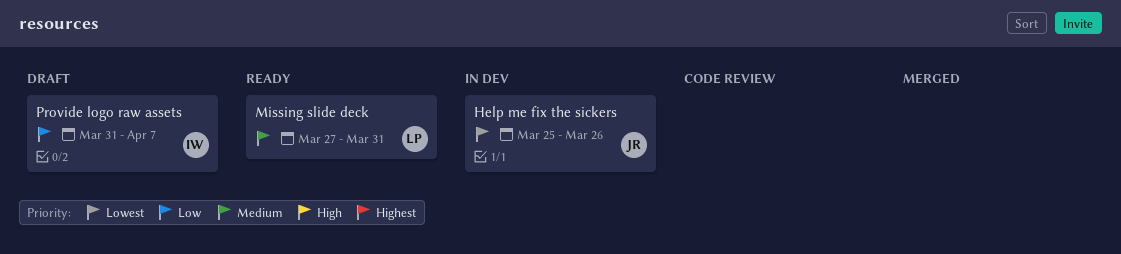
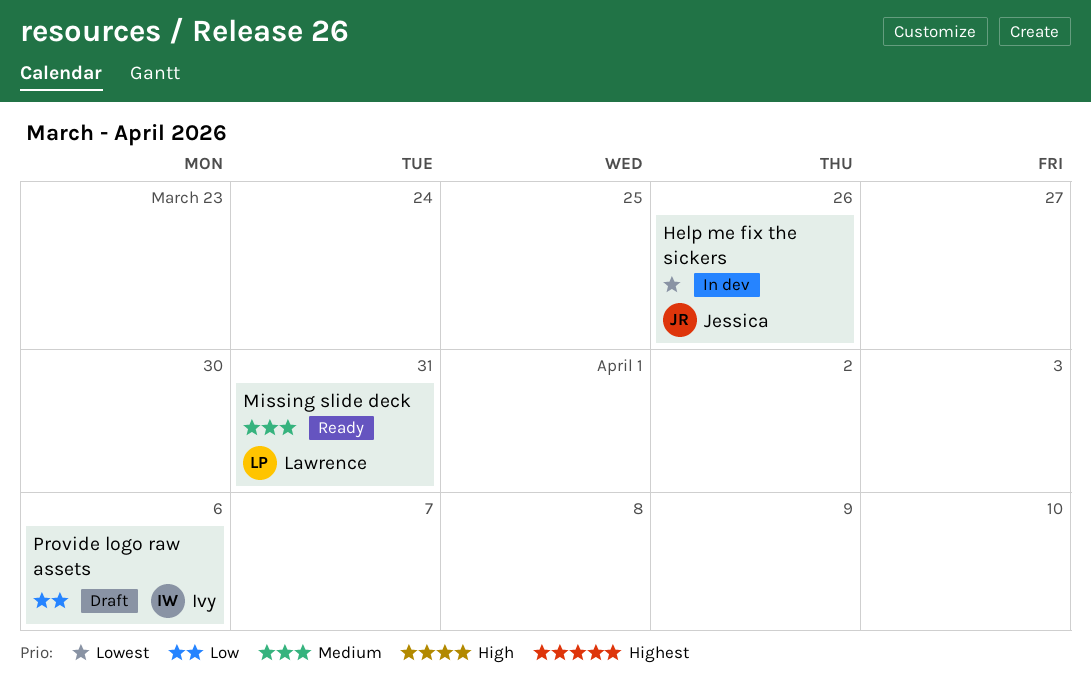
Provide logo raw assets, due: Apr 7 -> Apr 6

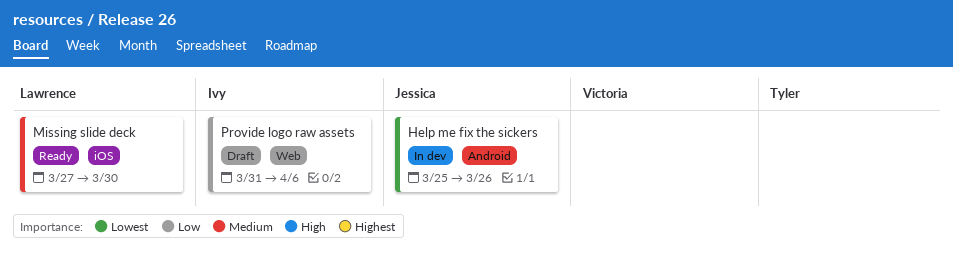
Missing slide deck, due: Mar 31 -> Mar 30

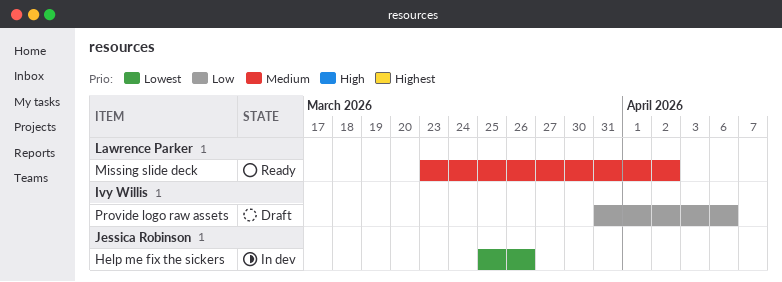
Missing slide deck, start: Mar 27 -> Mar 23
Missing slide deck, due: Mar 30 -> Apr 2

